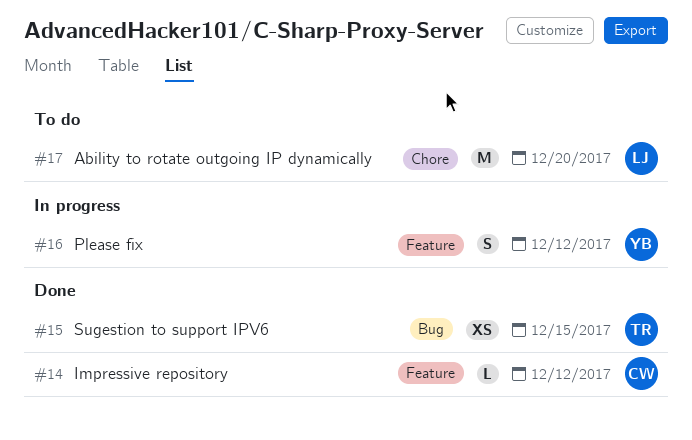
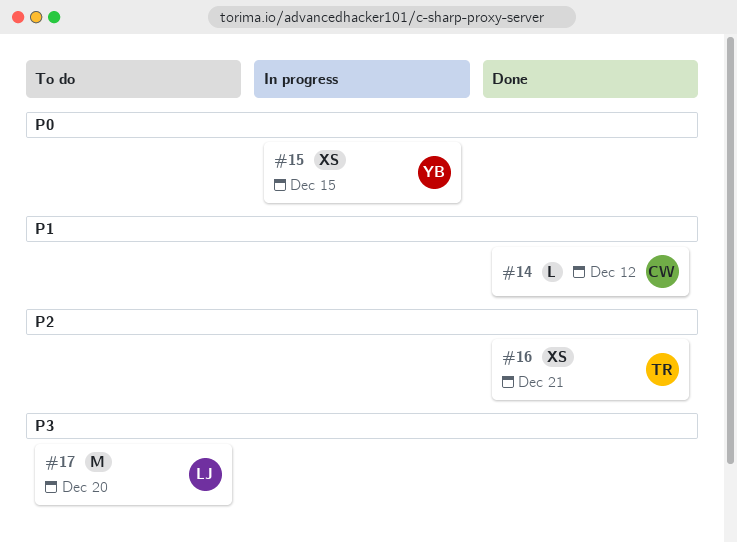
#15, status: Done -> In progress
#15, owner: TR -> YB
#16, status: In progress -> Done
#16, owner: YB -> TR
#16, estimate: S -> XS
#16, due: Dec 12 -> Dec 21

